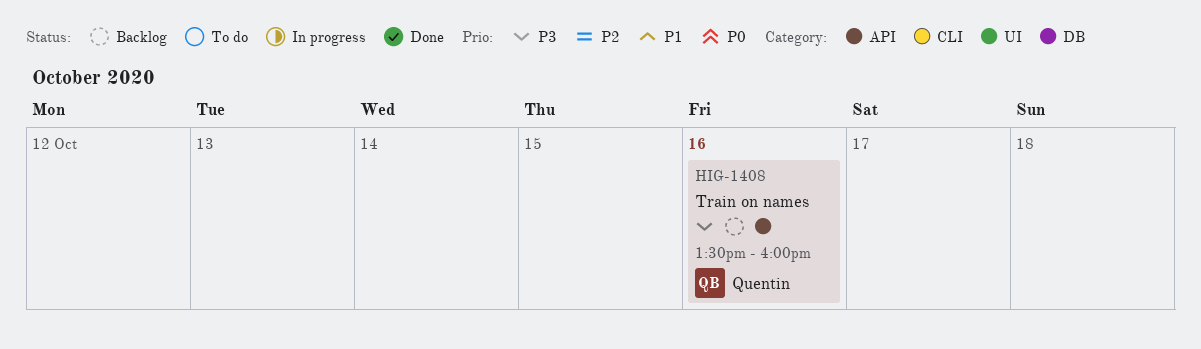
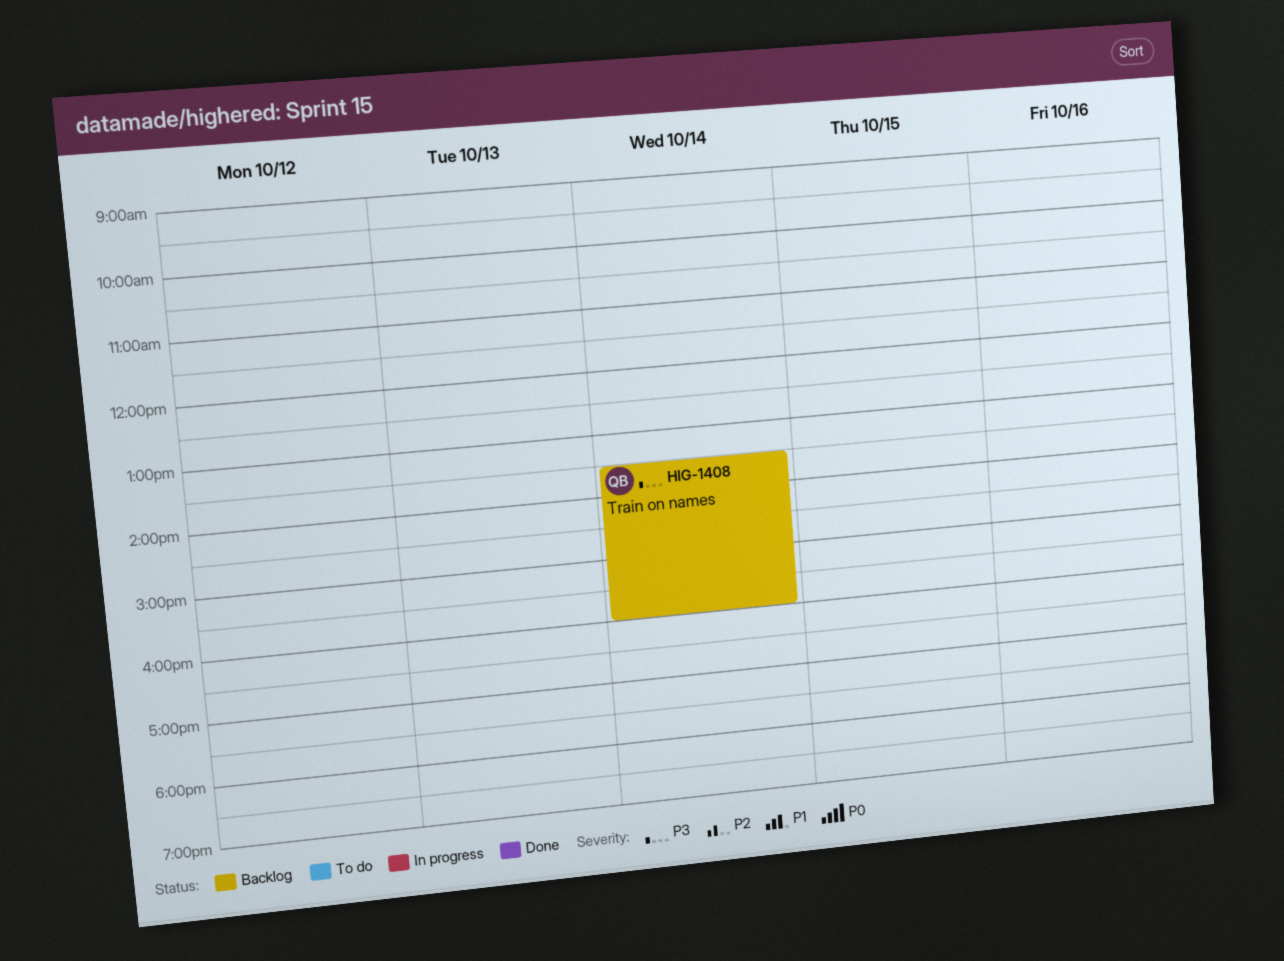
HIG-1408, day: Oct 16 -> Oct 14

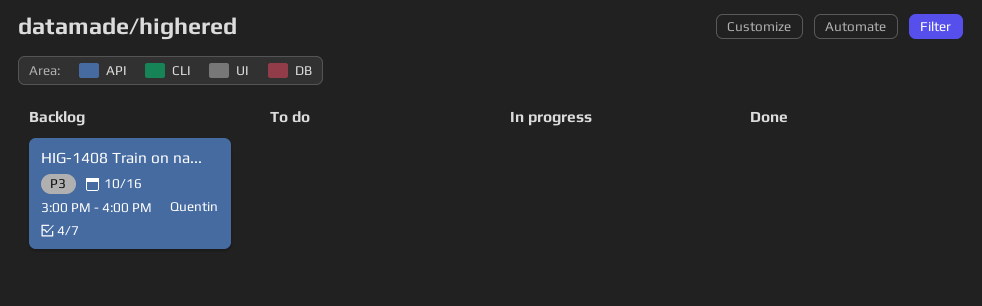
HIG-1408, day: Oct 14 -> Oct 16
HIG-1408, begins: 13:30 -> 15:00

